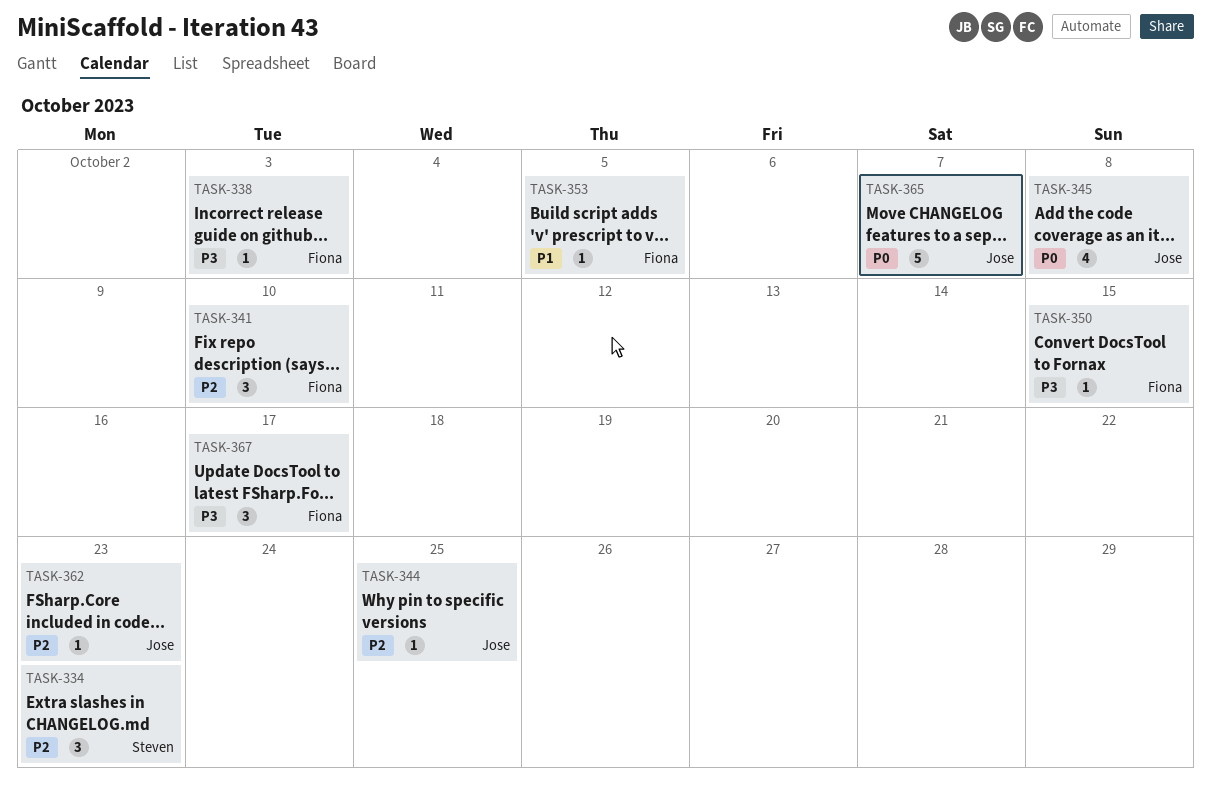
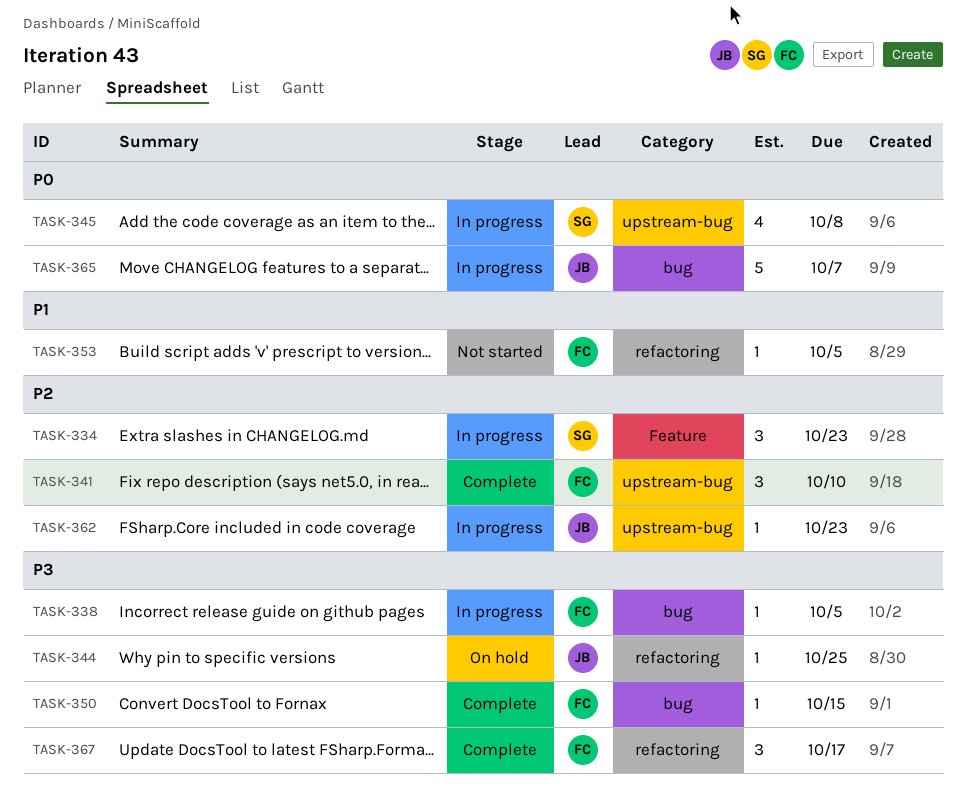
TASK-338, due: Oct 3 -> Oct 5
TASK-344, priority: P2 -> P3
TASK-345, owner: Jose -> Steven

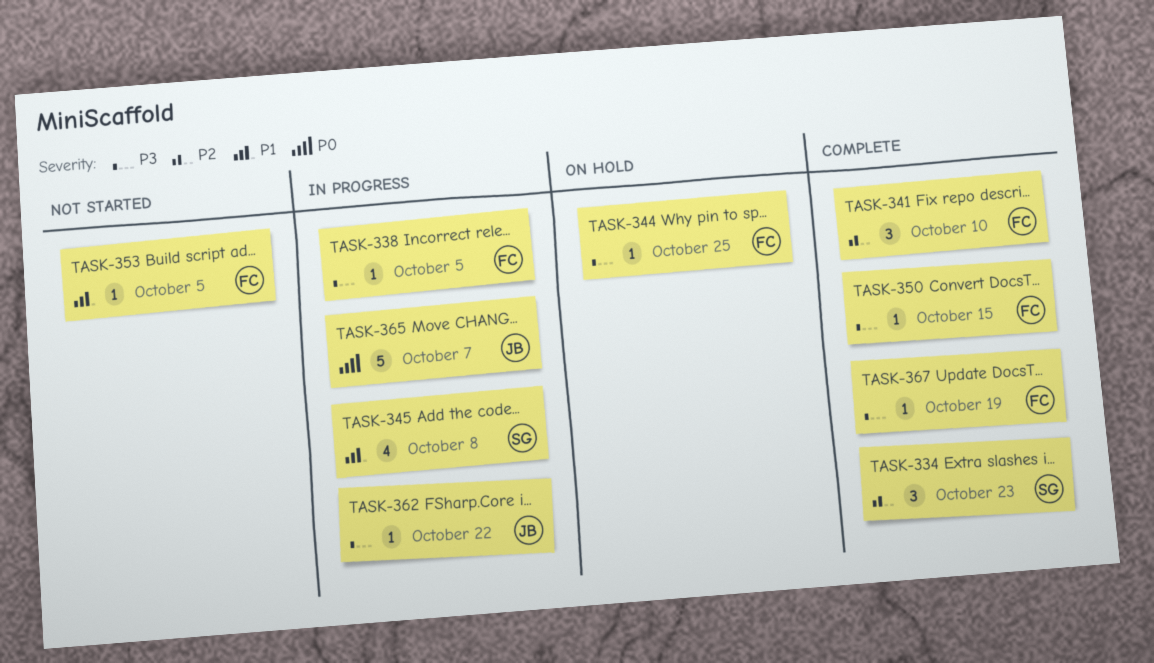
TASK-334, status: In progress -> Complete
TASK-344, owner: JB -> FC
TASK-345, priority: P0 -> P1
TASK-362, priority: P2 -> P3
TASK-362, due: Oct 23 -> Oct 22
TASK-367, estimate: 3 -> 1
TASK-367, due: Oct 17 -> Oct 19

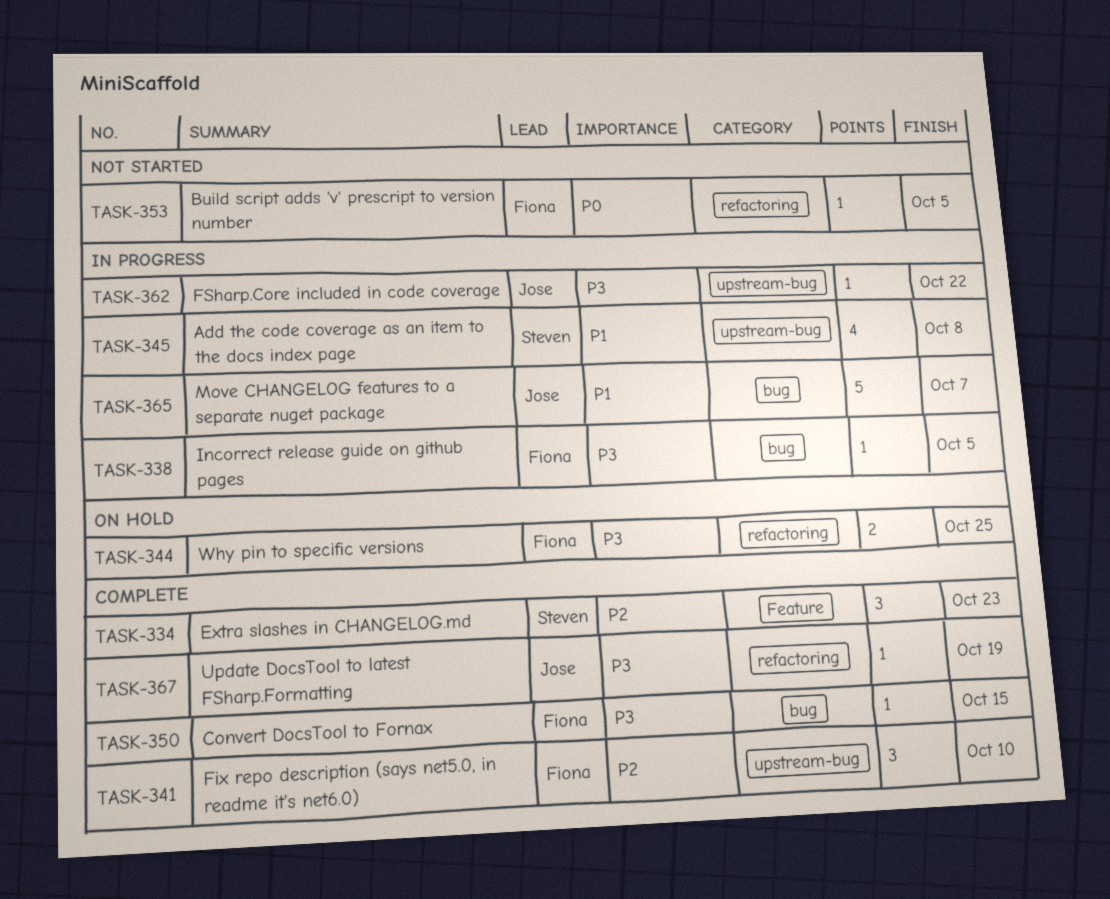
TASK-344, estimate: 1 -> 2
TASK-353, priority: P1 -> P0
TASK-365, priority: P0 -> P1
TASK-367, owner: Fiona -> Jose

